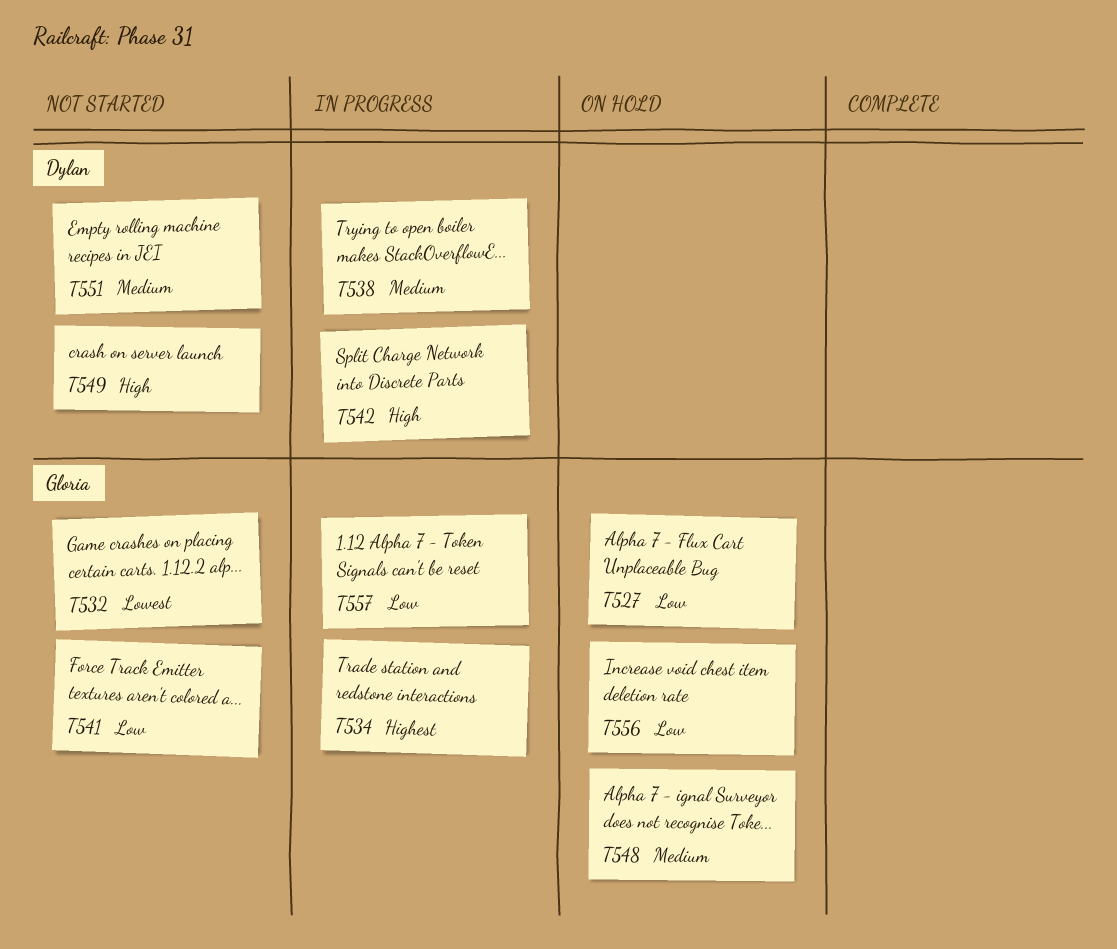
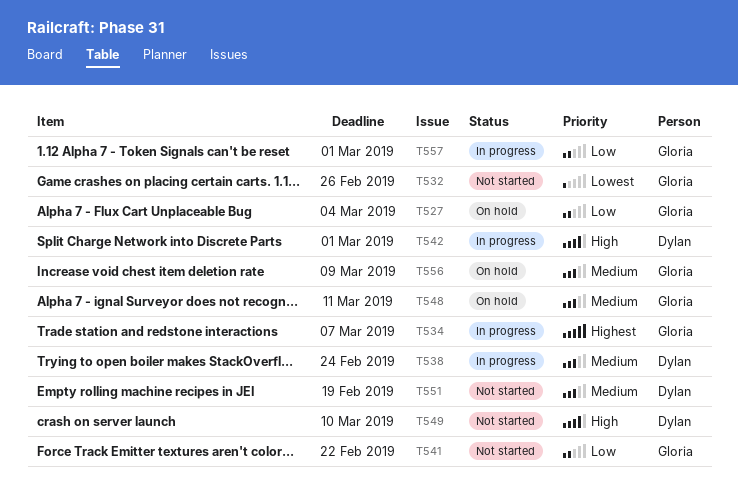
T556, priority: Low -> Medium

